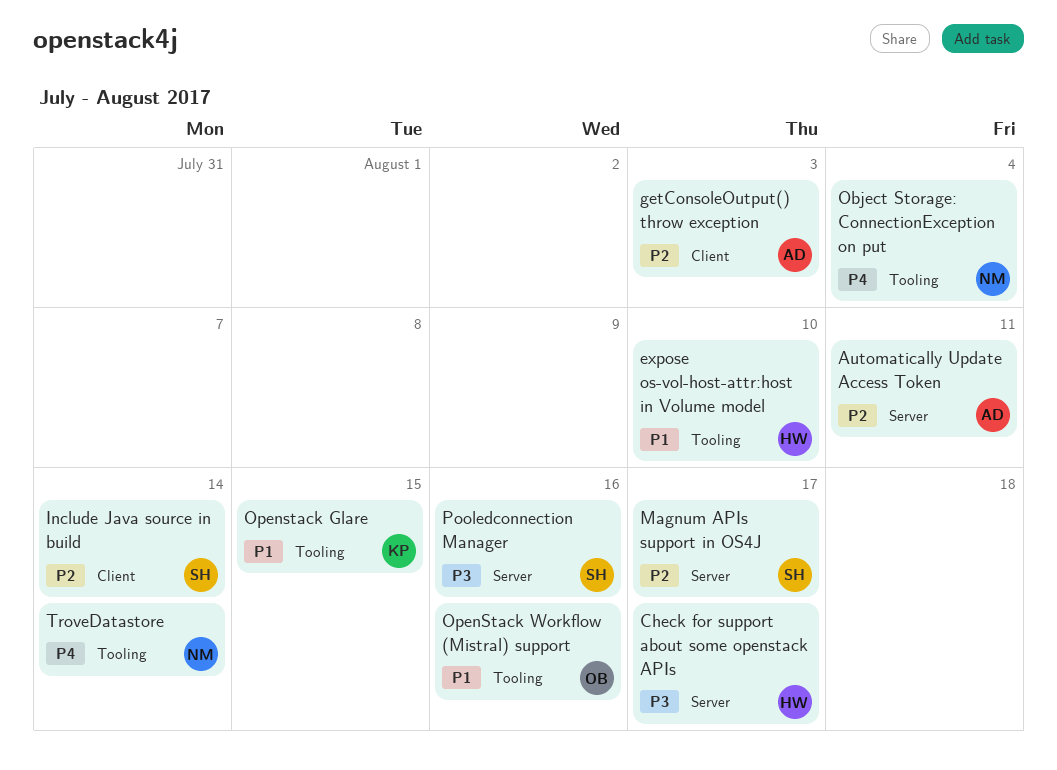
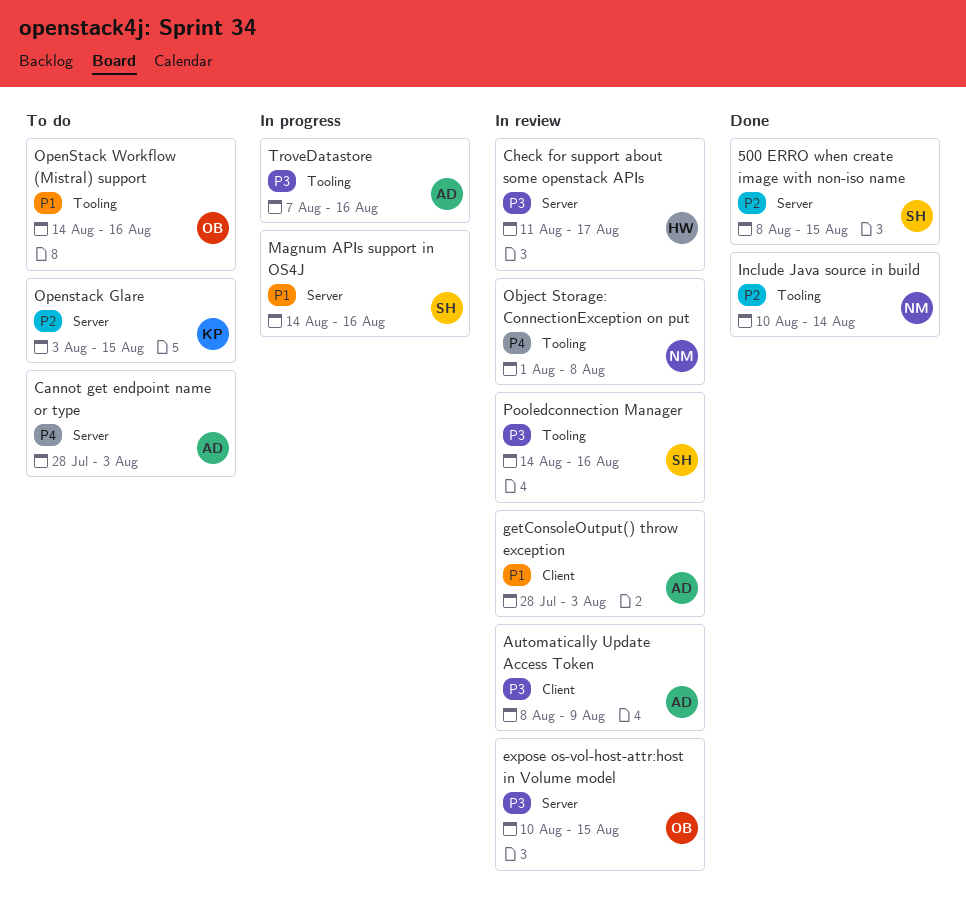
500 ERRO when create image with non-iso name: none -> present
Automatically Update Access Token, priority: P2 -> P3
Automatically Update Access Token, label: Server -> Client
Automatically Update Access Token, due: Aug 11 -> Aug 9
Cannot get endpoint name or type: none -> present
expose os-vol-host-attr:host in Volume model, owner: HW -> OB
expose os-vol-host-attr:host in Volume model, priority: P1 -> P3
expose os-vol-host-attr:host in Volume model, label: Tooling -> Server
expose os-vol-host-attr:host in Volume model, due: Aug 10 -> Aug 15
getConsoleOutput() throw exception, priority: P2 -> P1
Include Java source in build, owner: SH -> NM
Include Java source in build, label: Client -> Tooling
Magnum APIs support in OS4J, priority: P2 -> P1
Magnum APIs support in OS4J, due: Aug 17 -> Aug 16
Object Storage: ConnectionException on put, due: Aug 4 -> Aug 8
Openstack Glare, priority: P1 -> P2
Openstack Glare, label: Tooling -> Server
Pooledconnection Manager, label: Server -> Tooling
TroveDatastore, owner: NM -> AD
TroveDatastore, priority: P4 -> P3
TroveDatastore, due: Aug 14 -> Aug 16

